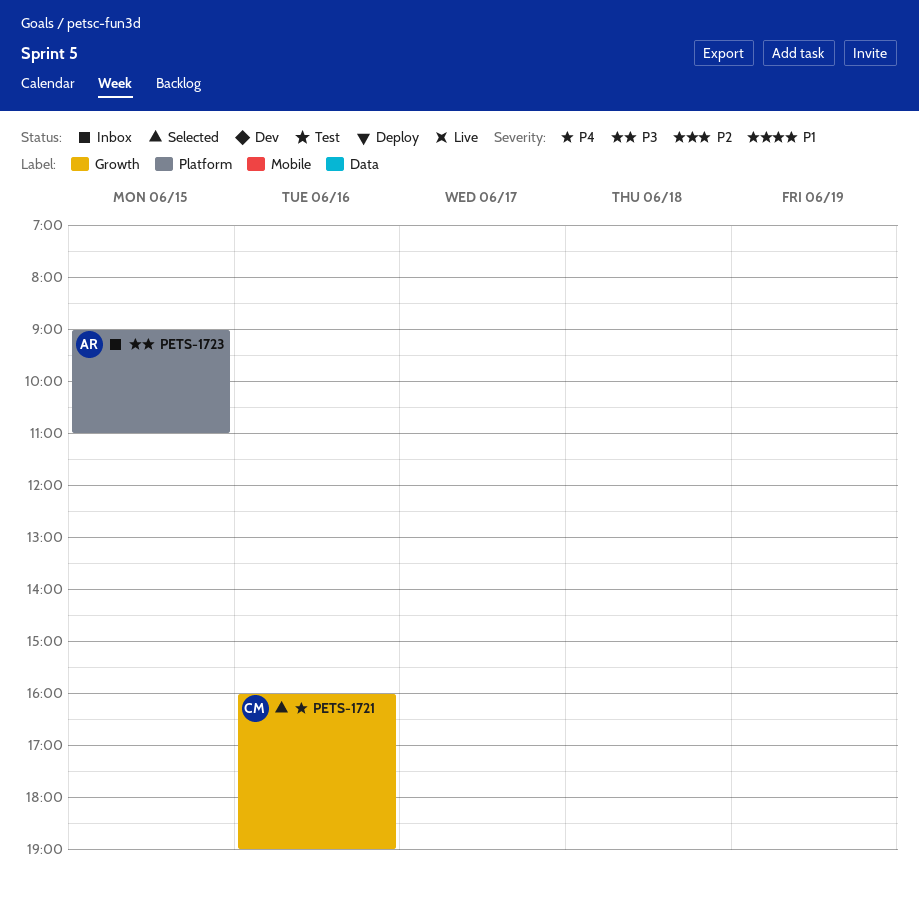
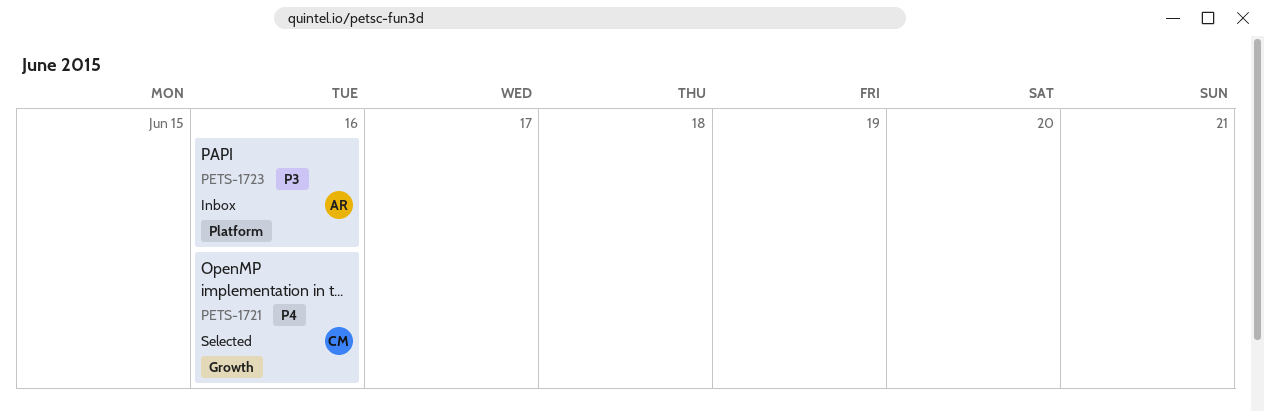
PETS-1723, day: Jun 15 -> Jun 16

